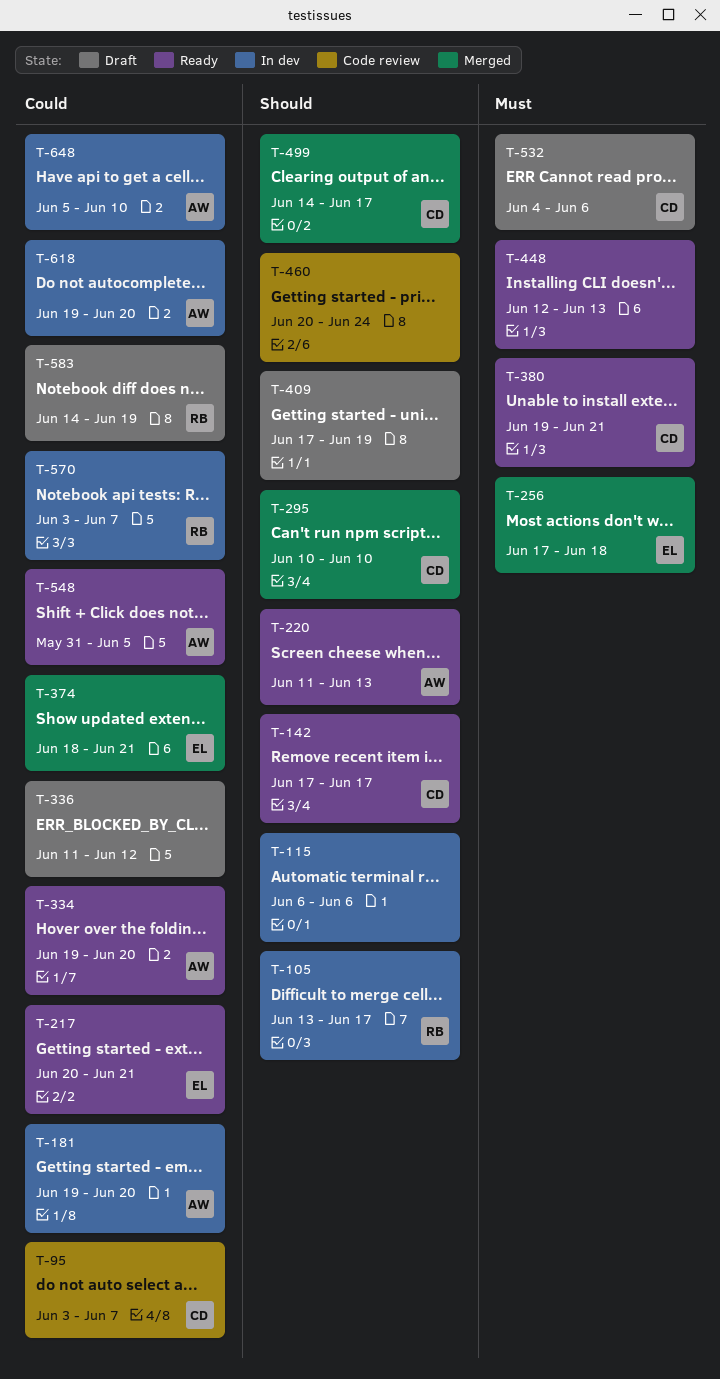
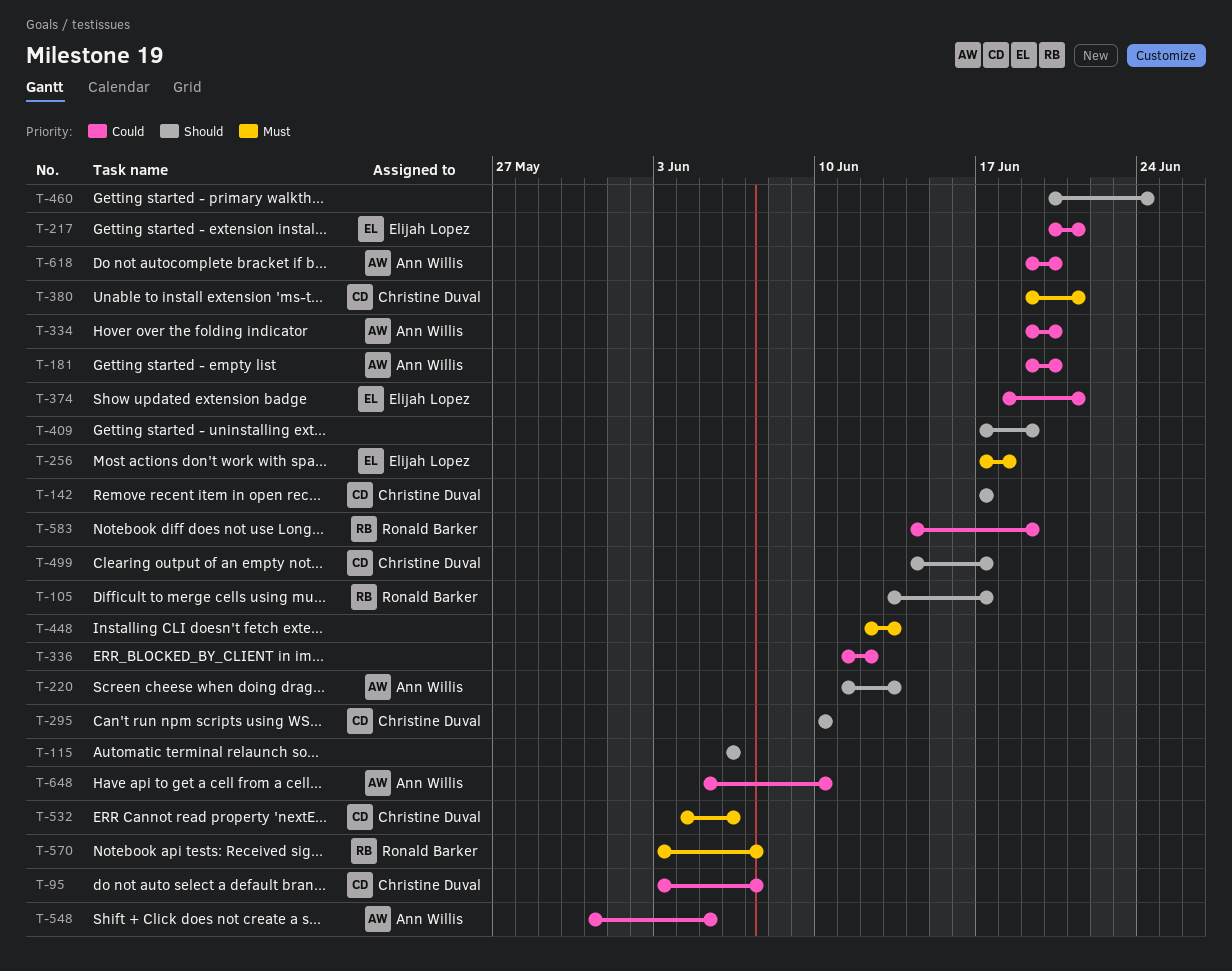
T-570, priority: Could -> Must

